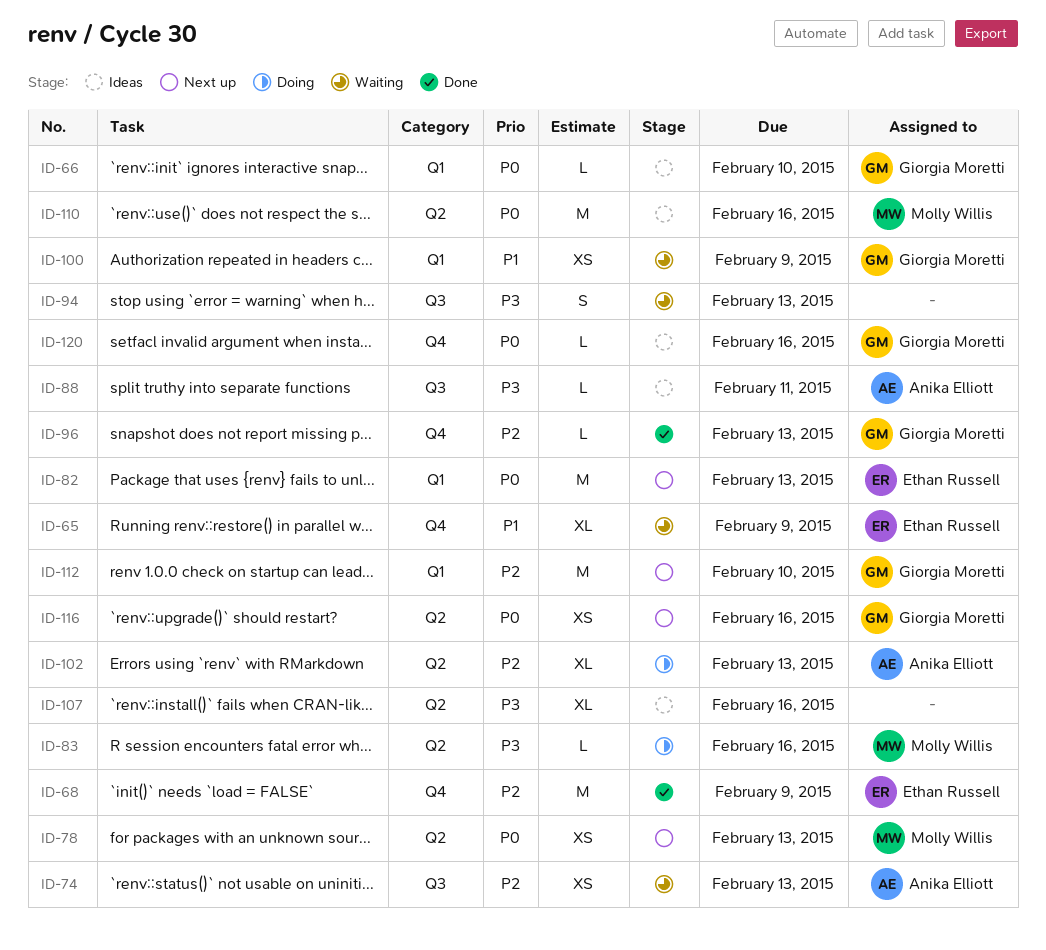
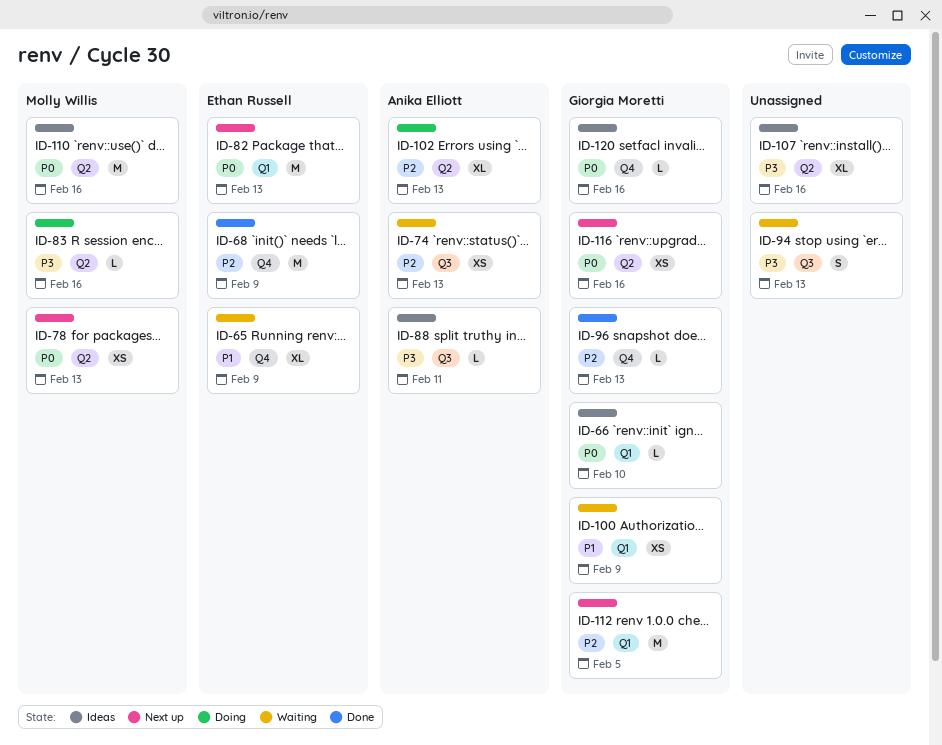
ID-112, due: Feb 10 -> Feb 5

